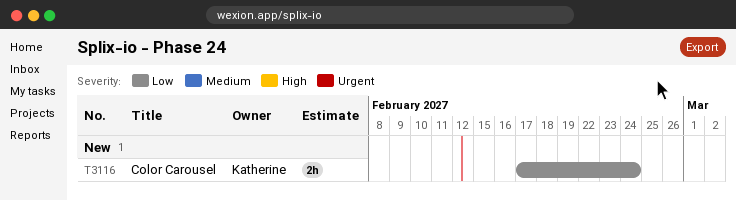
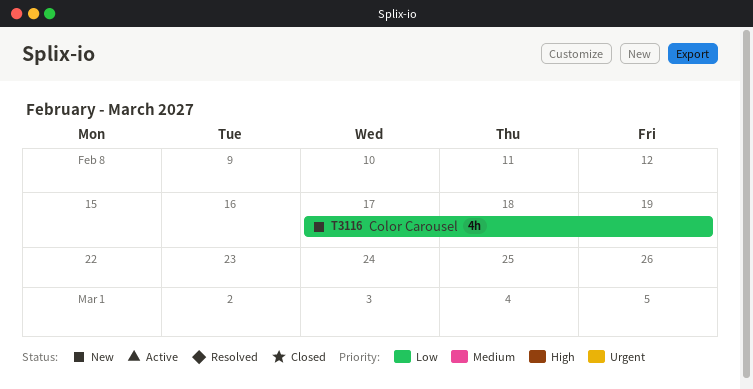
T3116, estimate: 2h -> 4h
T3116, due: Feb 24 -> Feb 19

